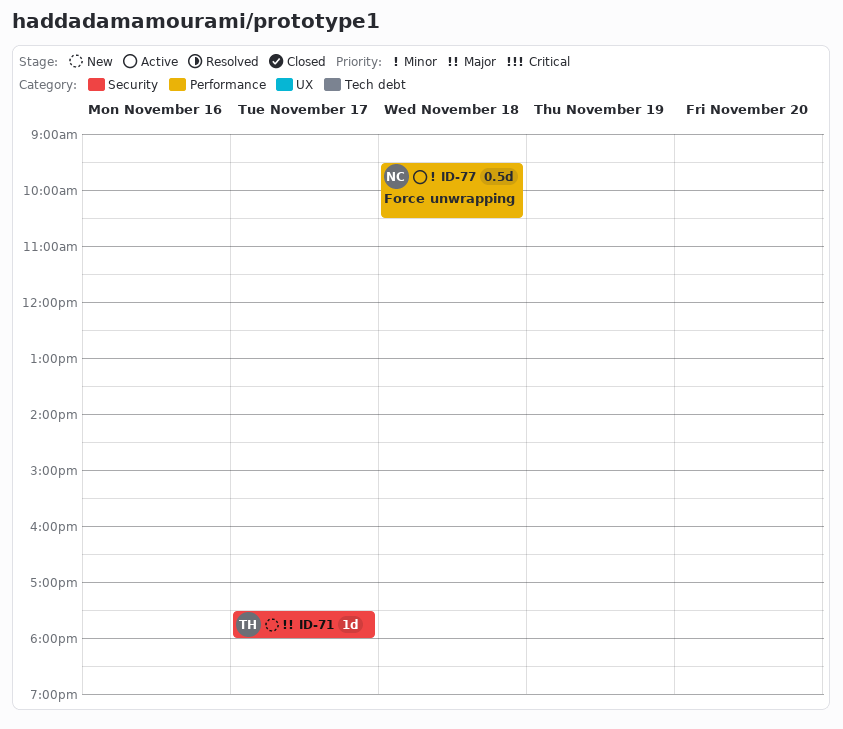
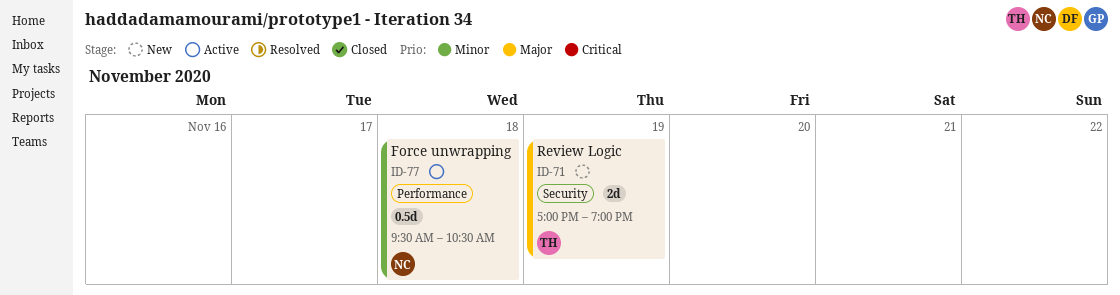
ID-71, estimate: 1d -> 2d
ID-71, day: Nov 17 -> Nov 19
ID-71, begins: 17:30 -> 17:00
ID-71, ends: 18:00 -> 19:00

